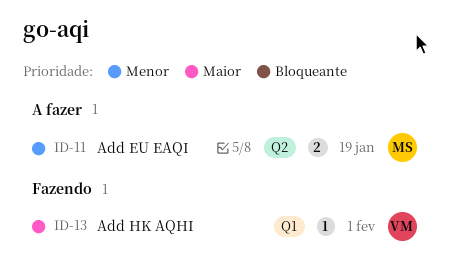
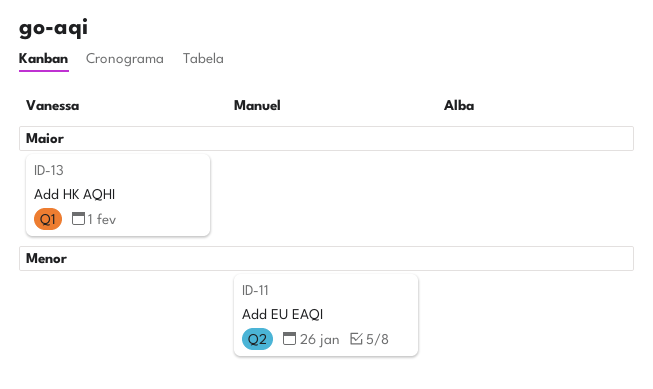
ID-11, due: Jan 19 -> Jan 26

